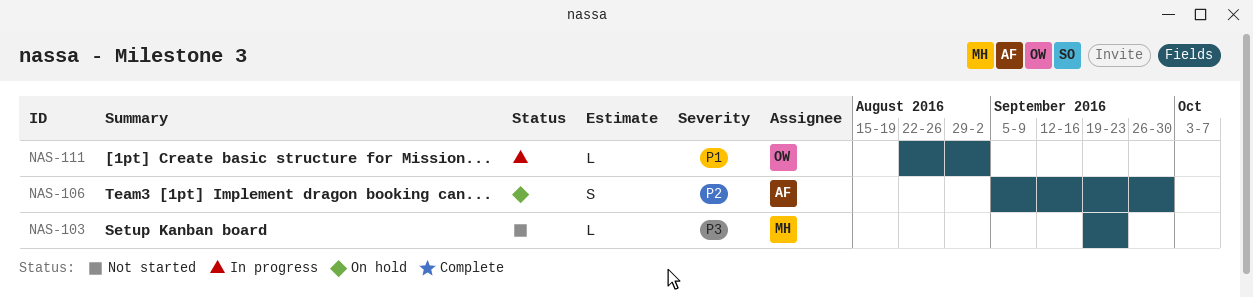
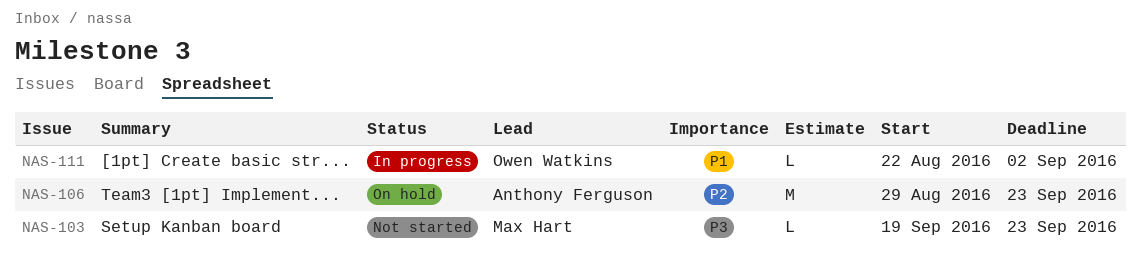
NAS-106, estimate: S -> M
NAS-106, start: Sep 5 -> Aug 29
NAS-106, due: Sep 30 -> Sep 23

